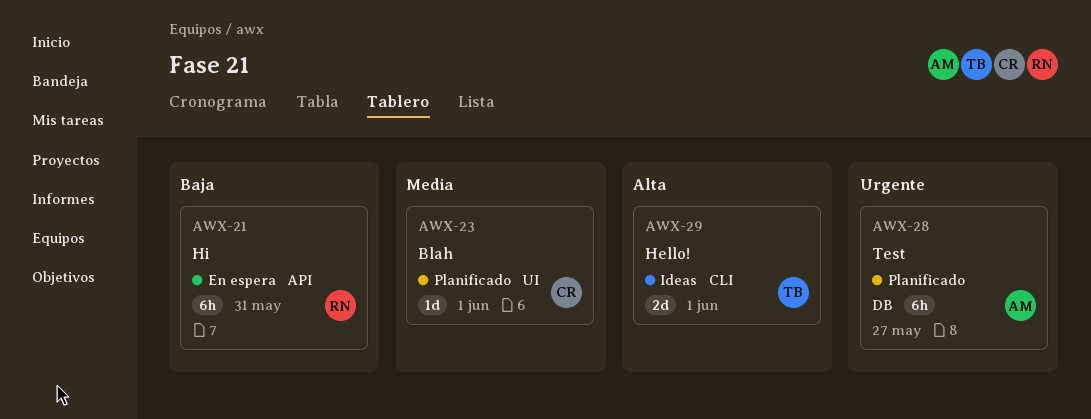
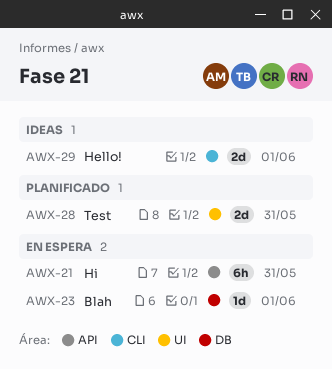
AWX-23, status: Planificado -> En espera
AWX-23, label: UI -> DB
AWX-28, label: DB -> UI
AWX-28, estimate: 6h -> 2d
AWX-28, due: May 27 -> May 31

